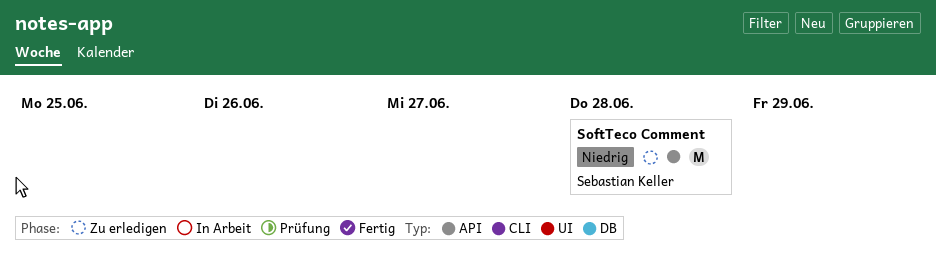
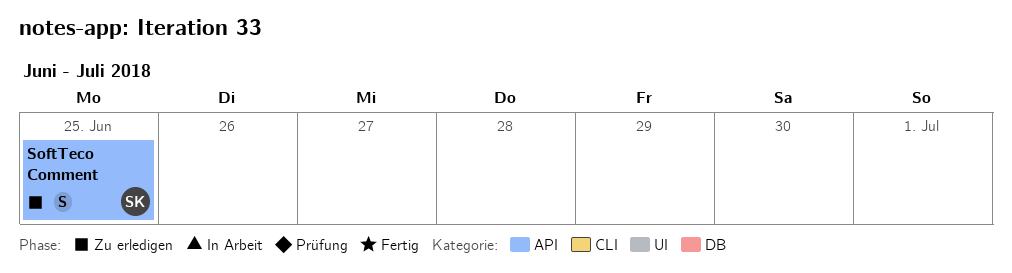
SoftTeco Comment, estimate: M -> S
SoftTeco Comment, due: Jun 28 -> Jun 25

